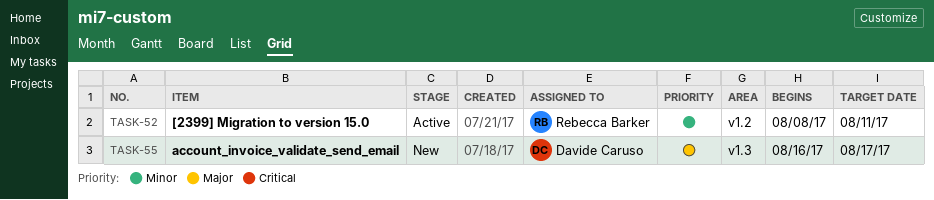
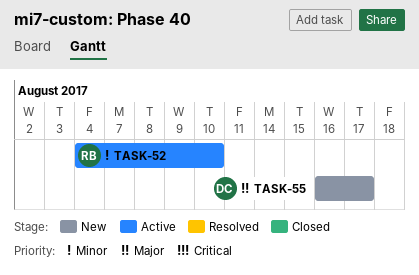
TASK-52, start: Aug 8 -> Aug 4
TASK-52, due: Aug 11 -> Aug 10

